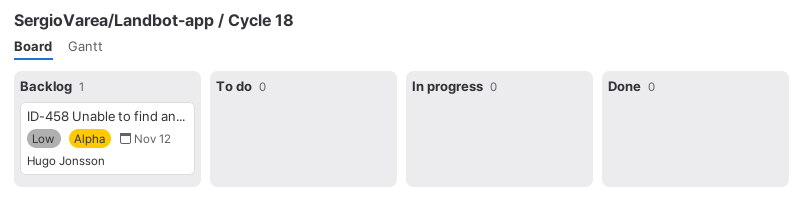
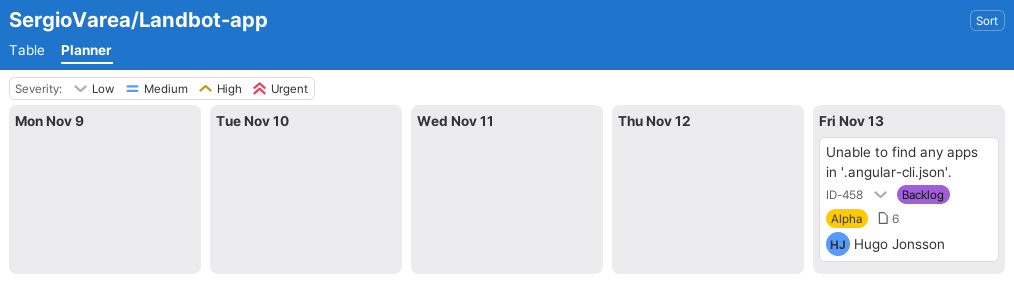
ID-458, due: Nov 12 -> Nov 13

